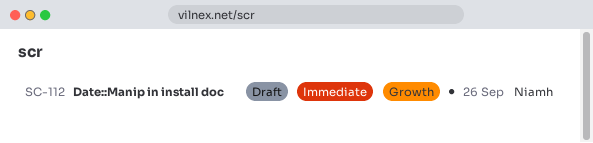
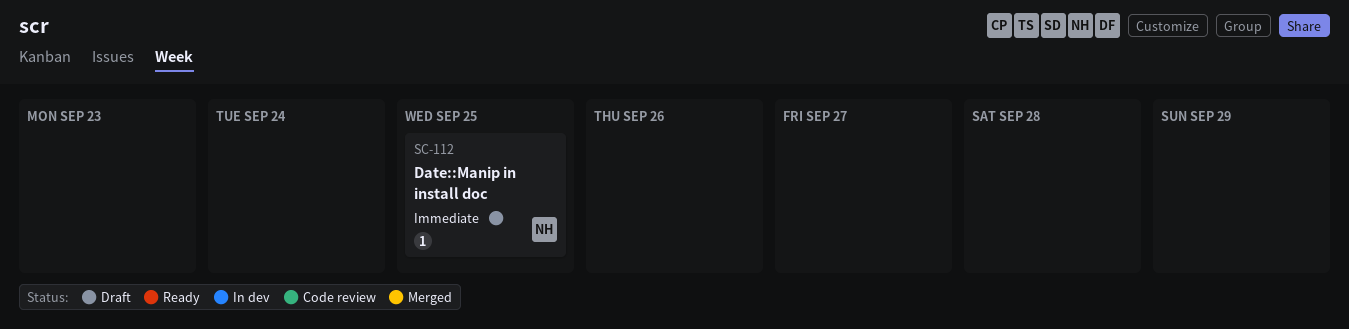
SC-112, due: Sep 26 -> Sep 25

